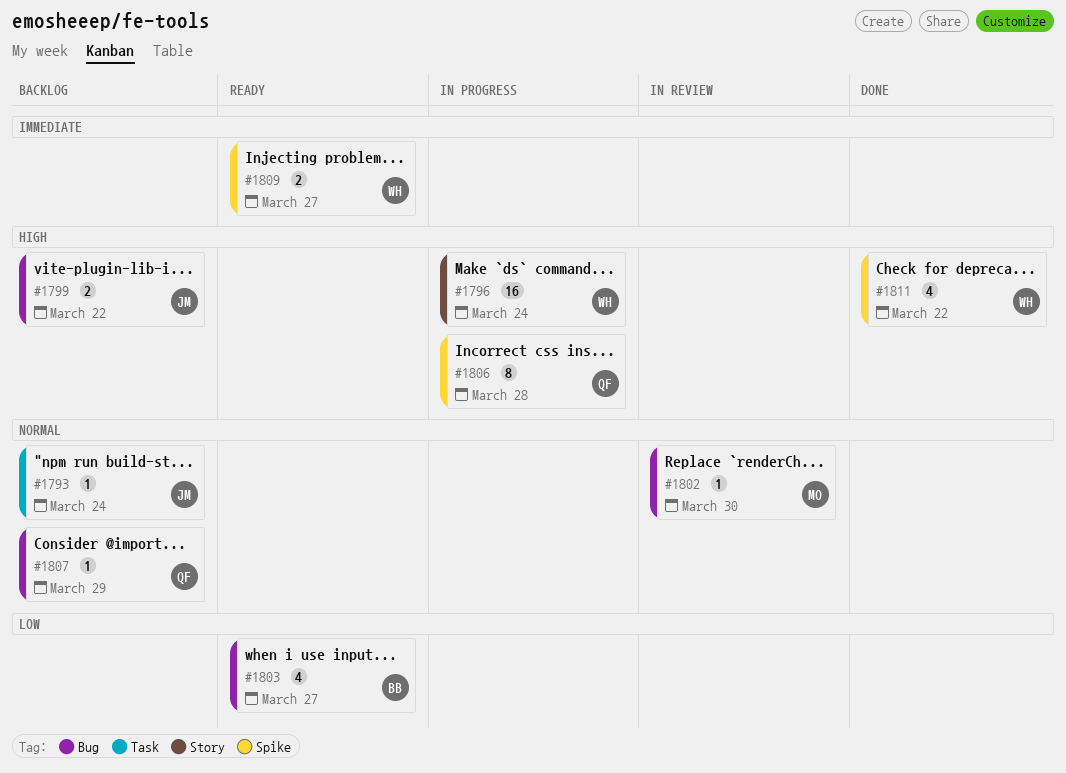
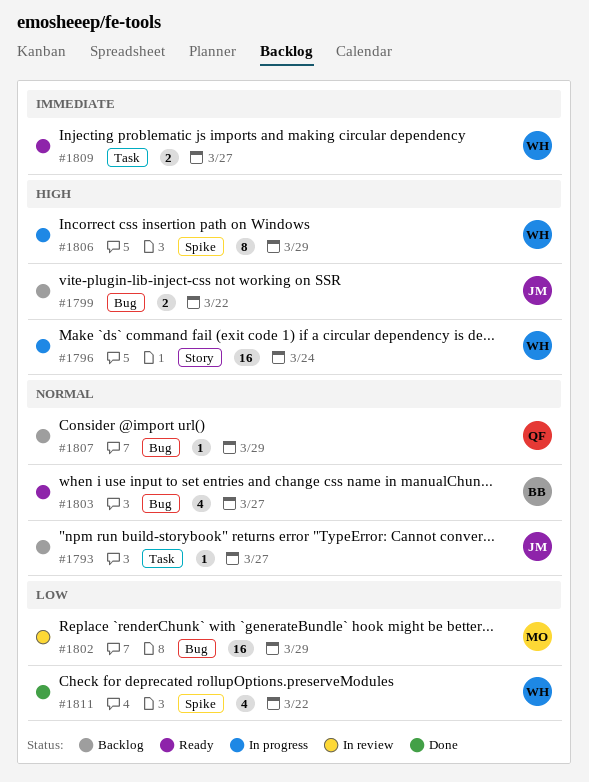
#1793, due: Mar 24 -> Mar 27
#1802, priority: Normal -> Low
#1802, estimate: 1 -> 16
#1802, due: Mar 30 -> Mar 29
#1803, priority: Low -> Normal
#1806, owner: QF -> WH
#1806, due: Mar 28 -> Mar 29
#1809, label: Spike -> Task
#1811, priority: High -> Low

